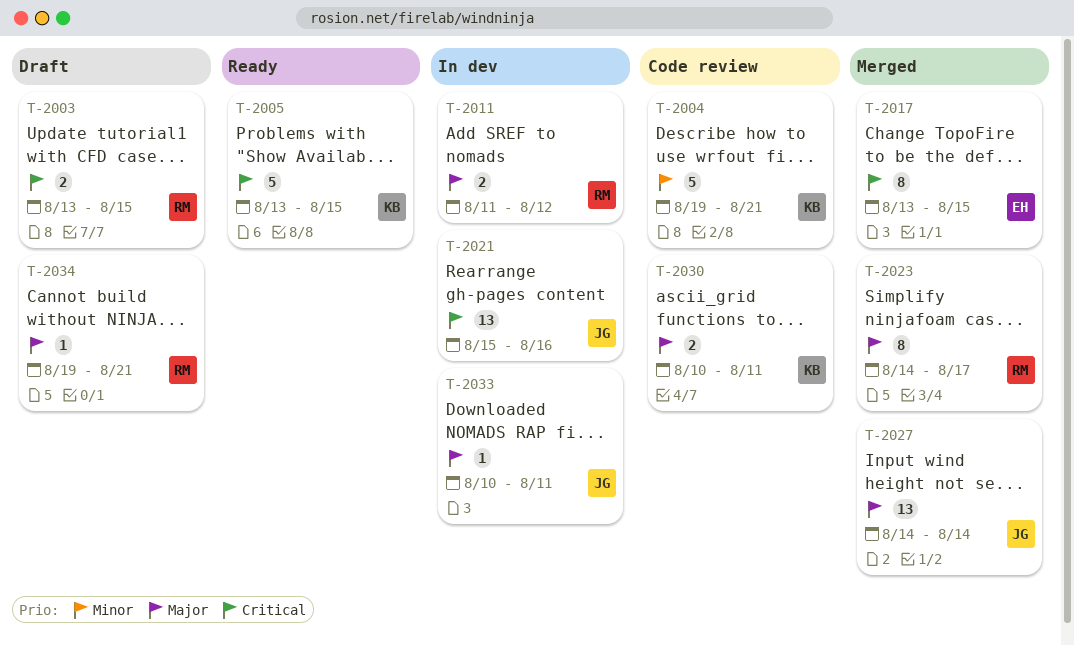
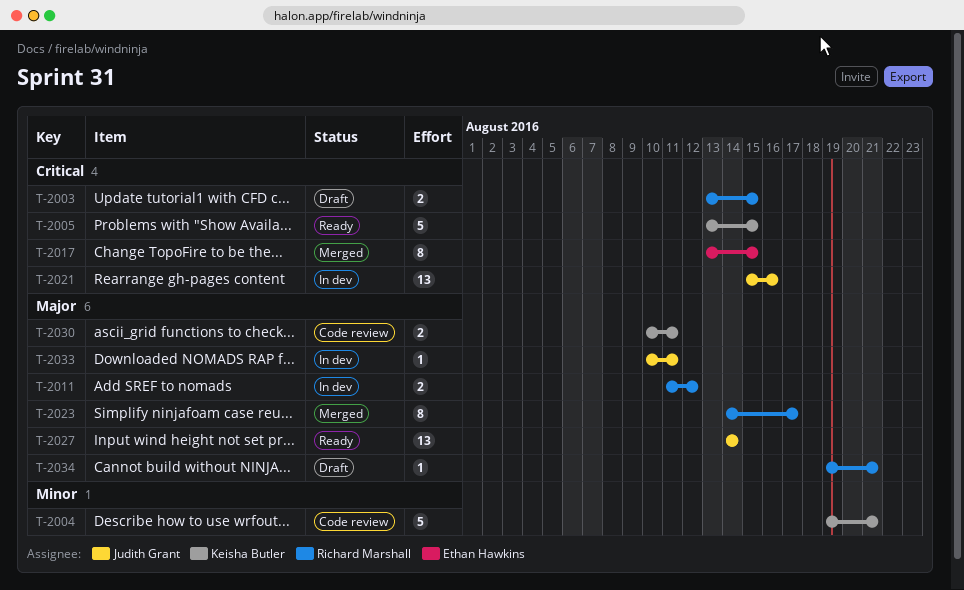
T-2027, status: Merged -> Ready

